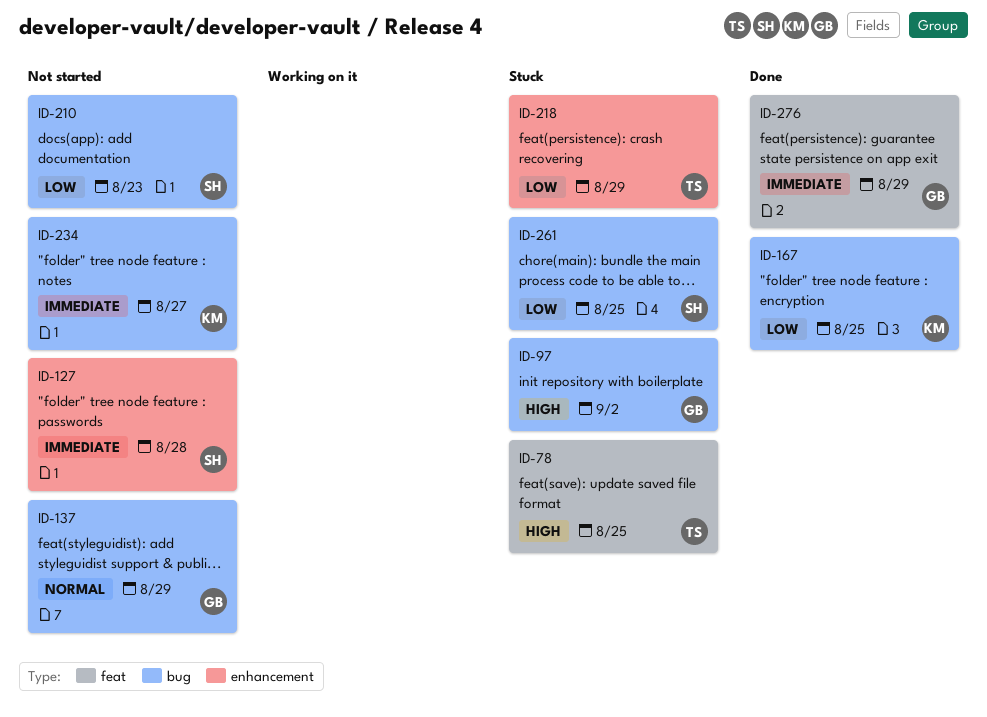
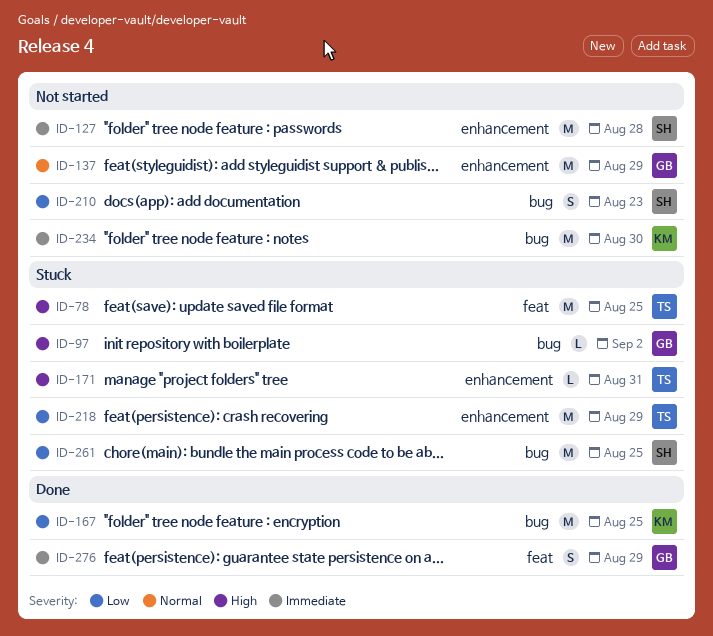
ID-137, label: bug -> enhancement
ID-171: none -> present
ID-234, due: Aug 27 -> Aug 30

